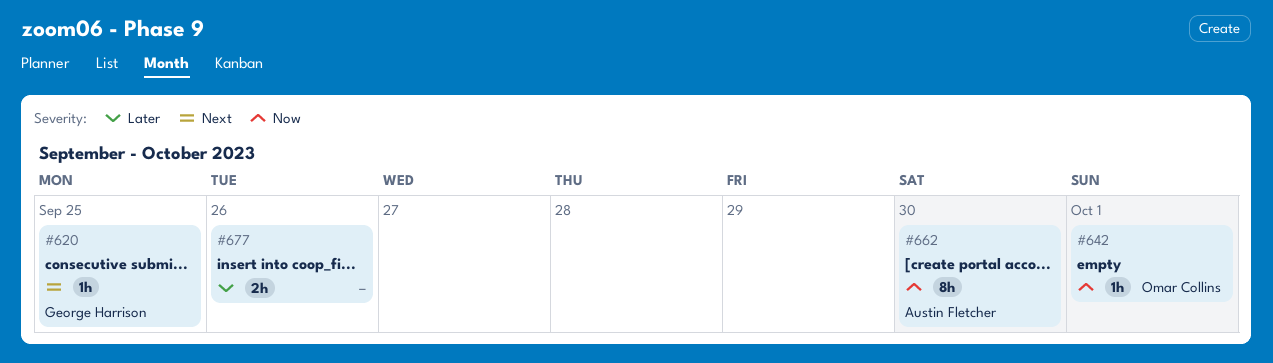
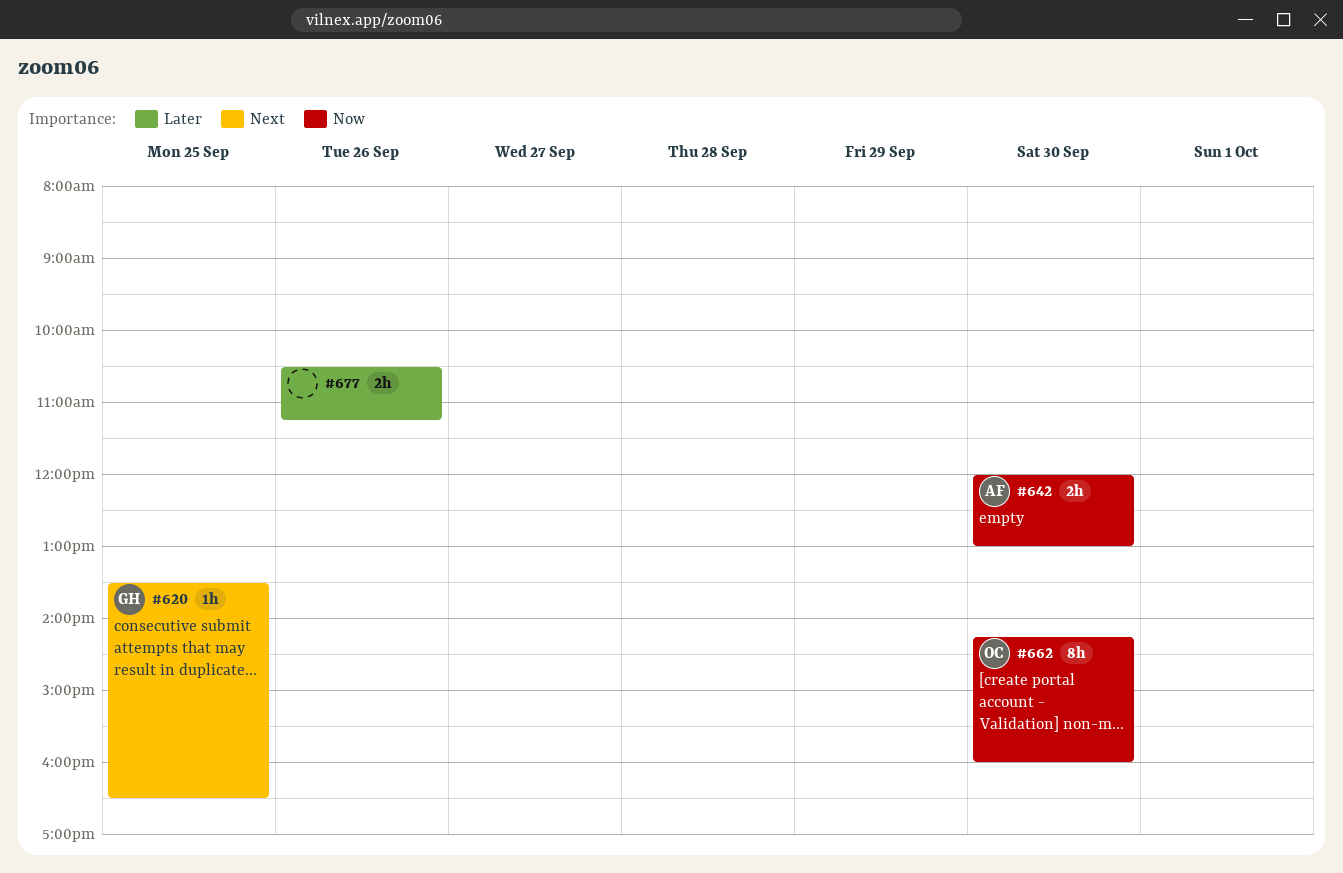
#642, owner: Omar Collins -> Austin Fletcher
#642, estimate: 1h -> 2h
#642, day: Oct 1 -> Sep 30
#662, owner: Austin Fletcher -> Omar Collins

